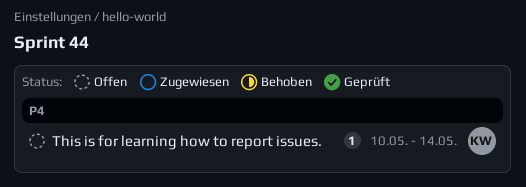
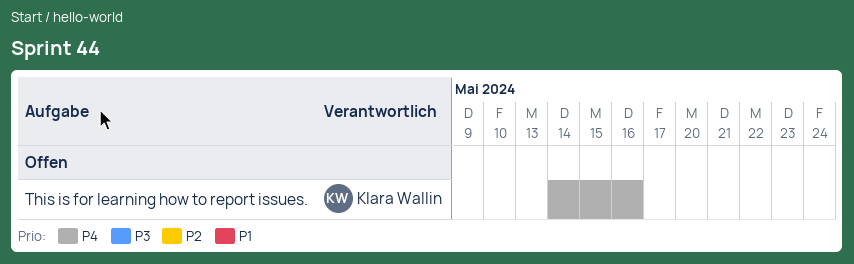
This is for learning how to report issues., start: May 10 -> May 14
This is for learning how to report issues., due: May 14 -> May 16

